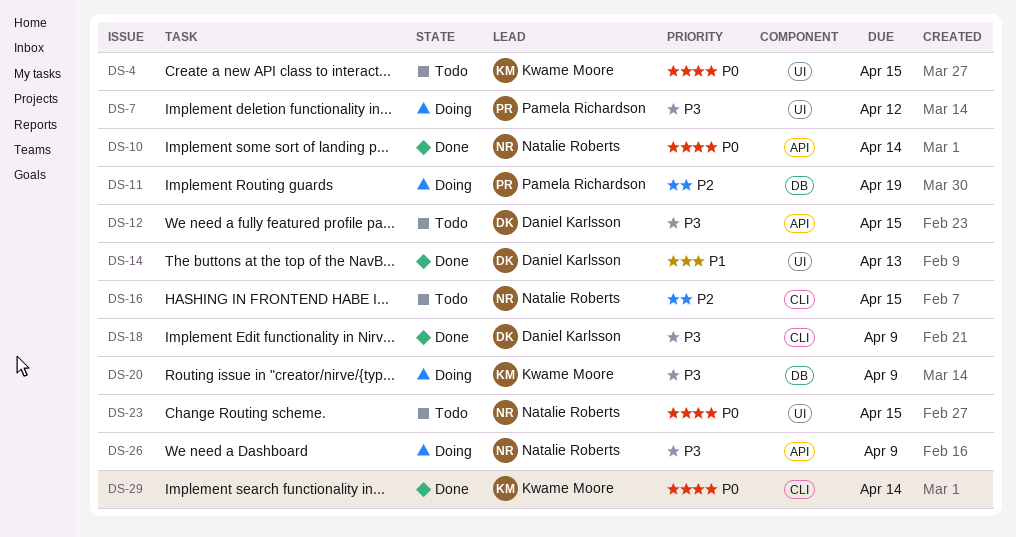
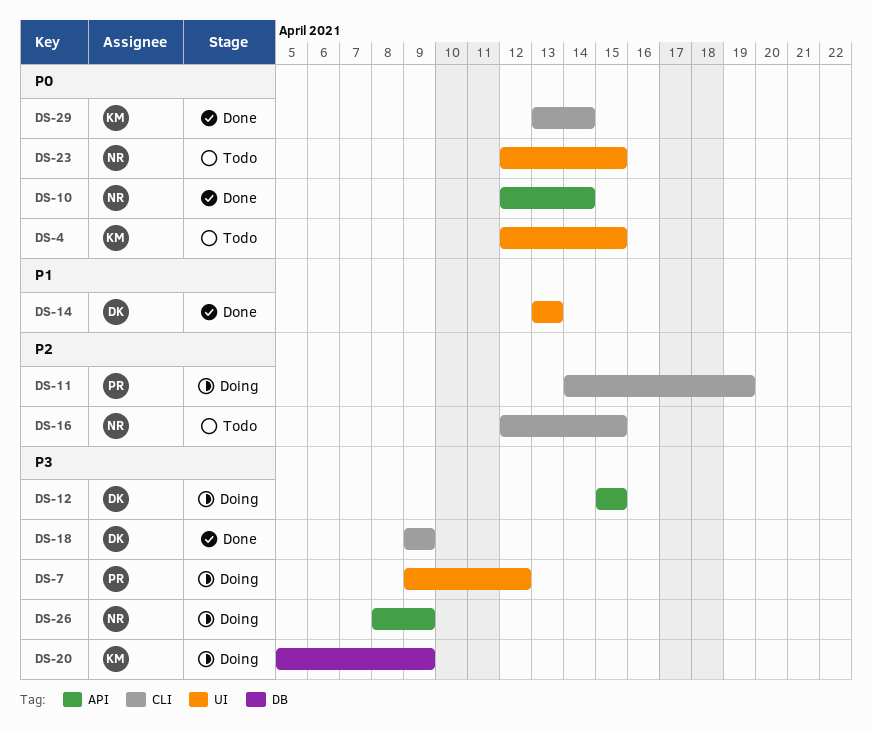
DS-11, label: DB -> CLI
DS-12, status: Todo -> Doing

